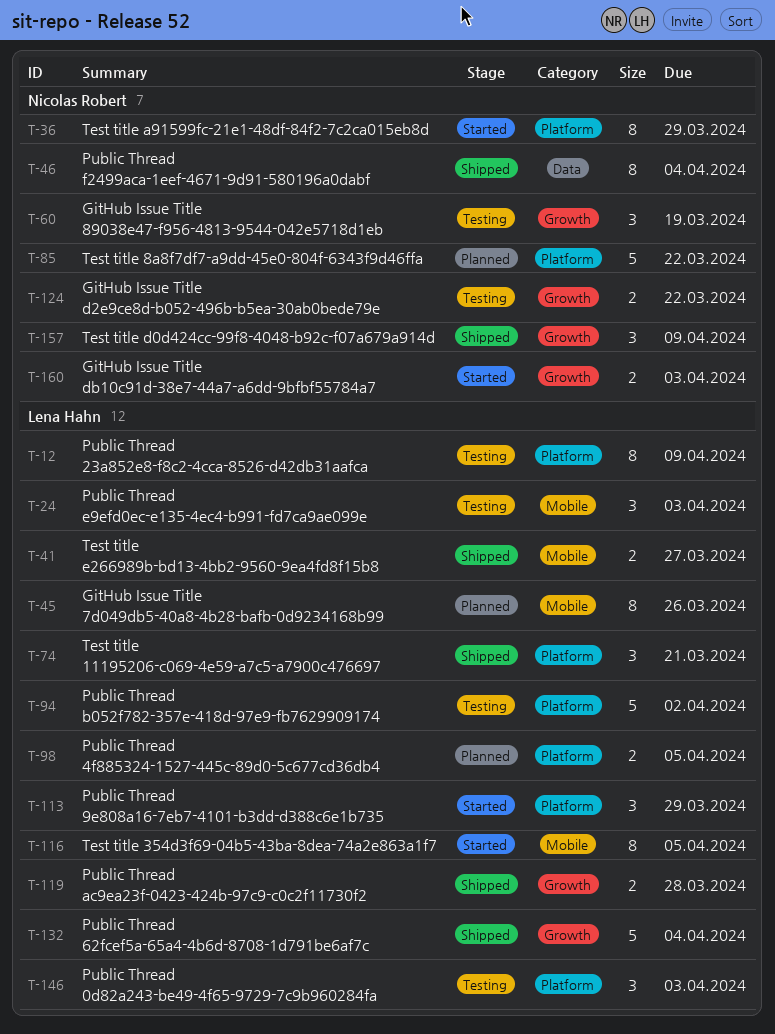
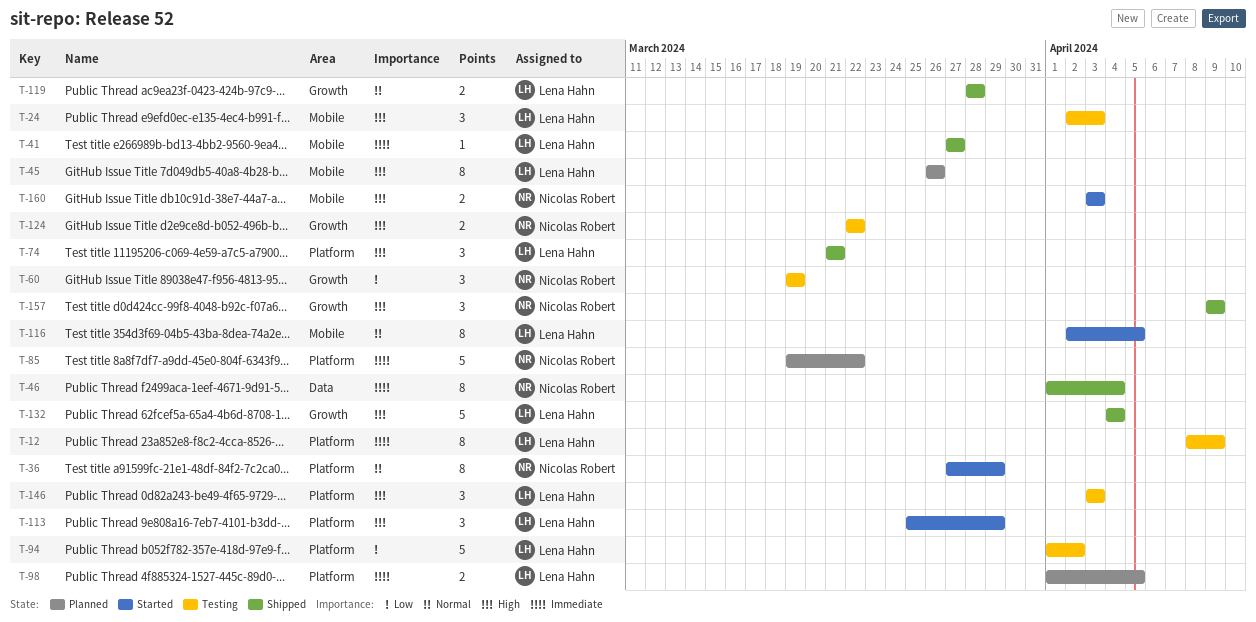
T-41, estimate: 2 -> 1
T-160, label: Growth -> Mobile

